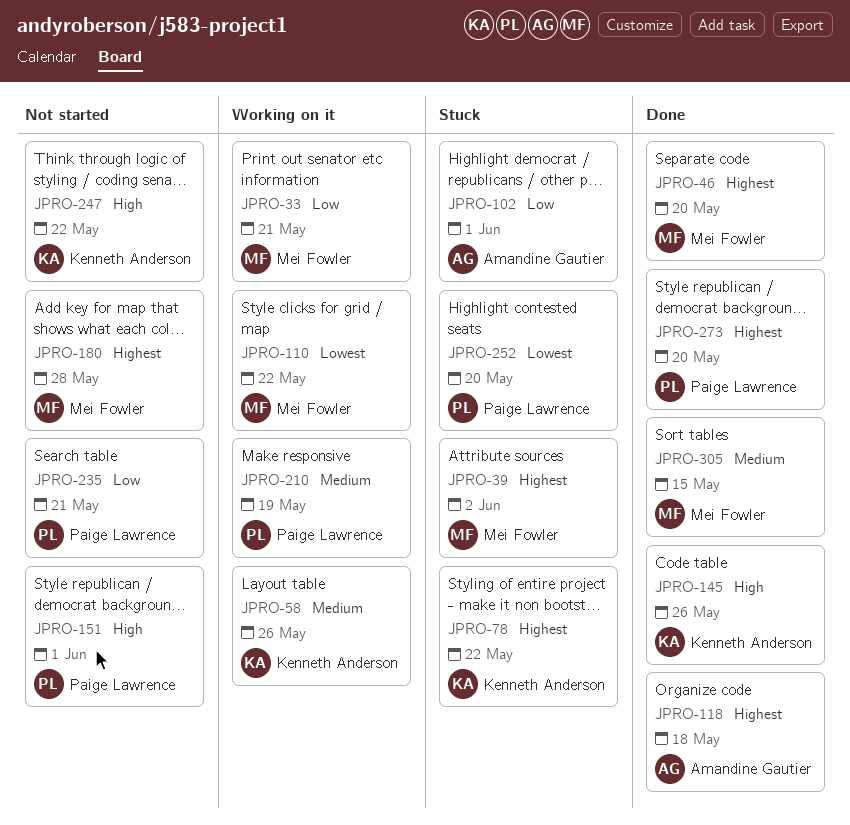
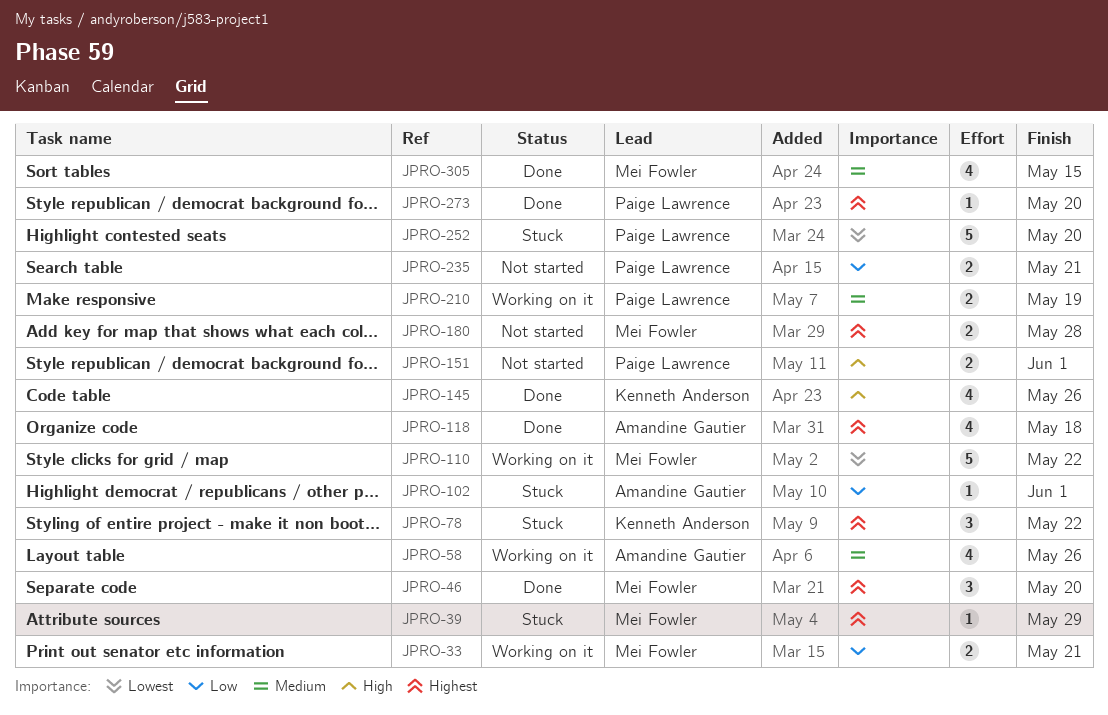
JPRO-39, due: Jun 2 -> May 29
JPRO-58, owner: Kenneth Anderson -> Amandine Gautier
JPRO-247: present -> none

